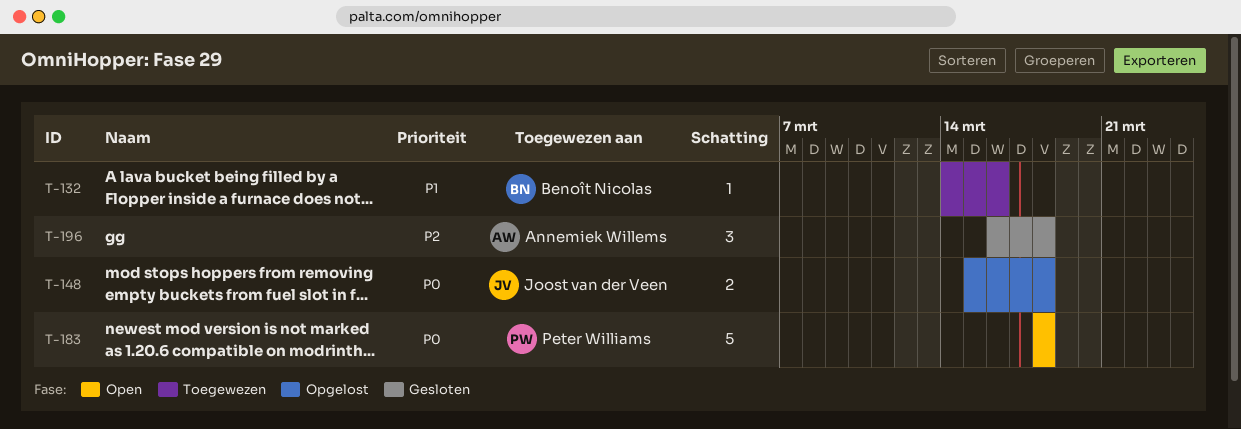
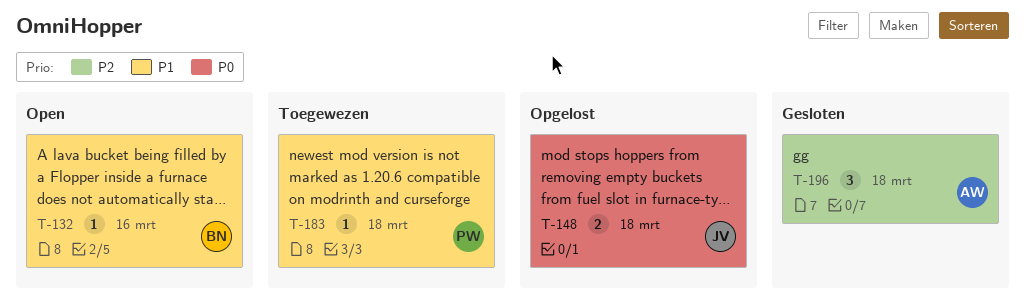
T-132, status: Toegewezen -> Open
T-183, status: Open -> Toegewezen
T-183, priority: P0 -> P1
T-183, estimate: 5 -> 1

